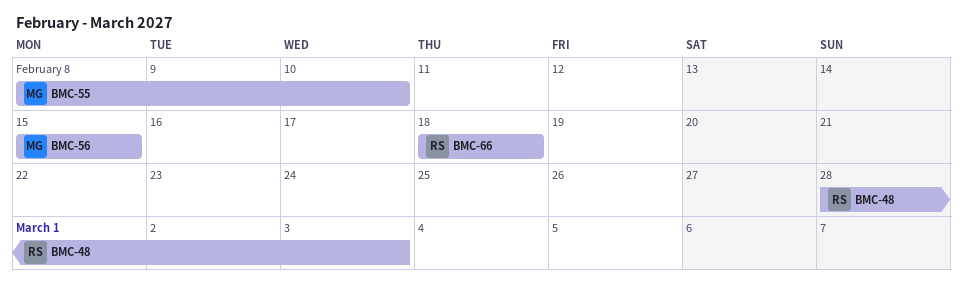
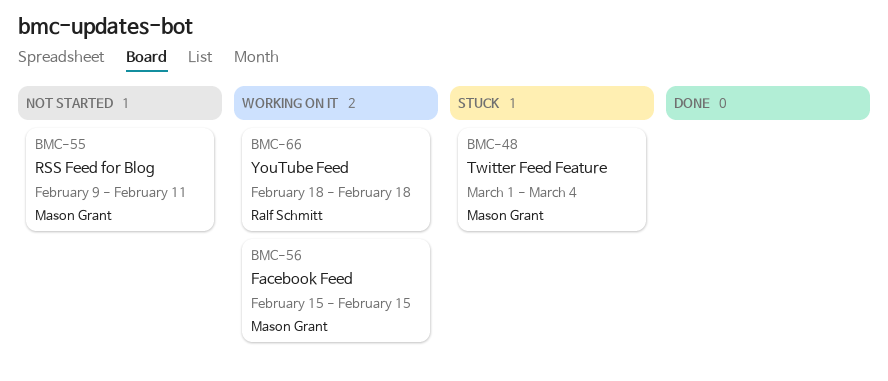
BMC-48, owner: Ralf Schmitt -> Mason Grant
BMC-48, start: Feb 28 -> Mar 1
BMC-48, due: Mar 3 -> Mar 4
BMC-55, start: Feb 8 -> Feb 9
BMC-55, due: Feb 10 -> Feb 11

